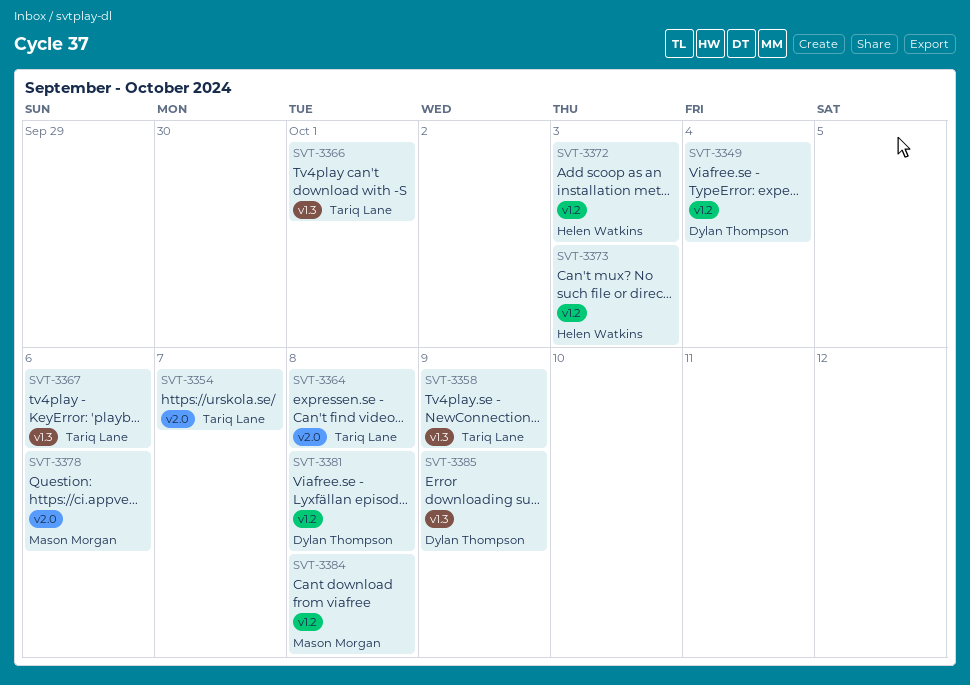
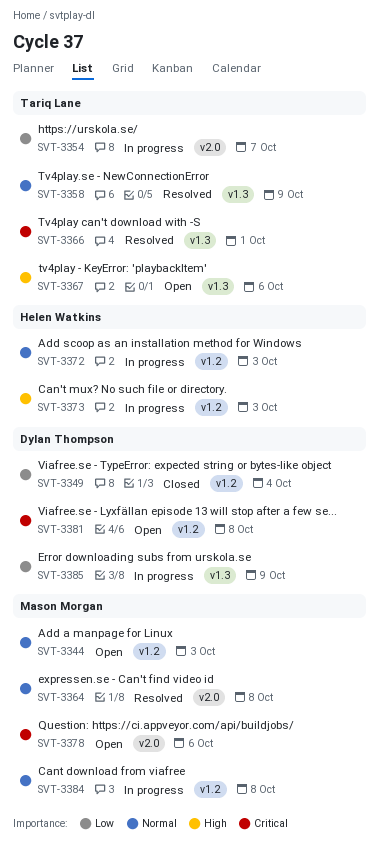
SVT-3344: none -> present
SVT-3364, owner: Tariq Lane -> Mason Morgan

